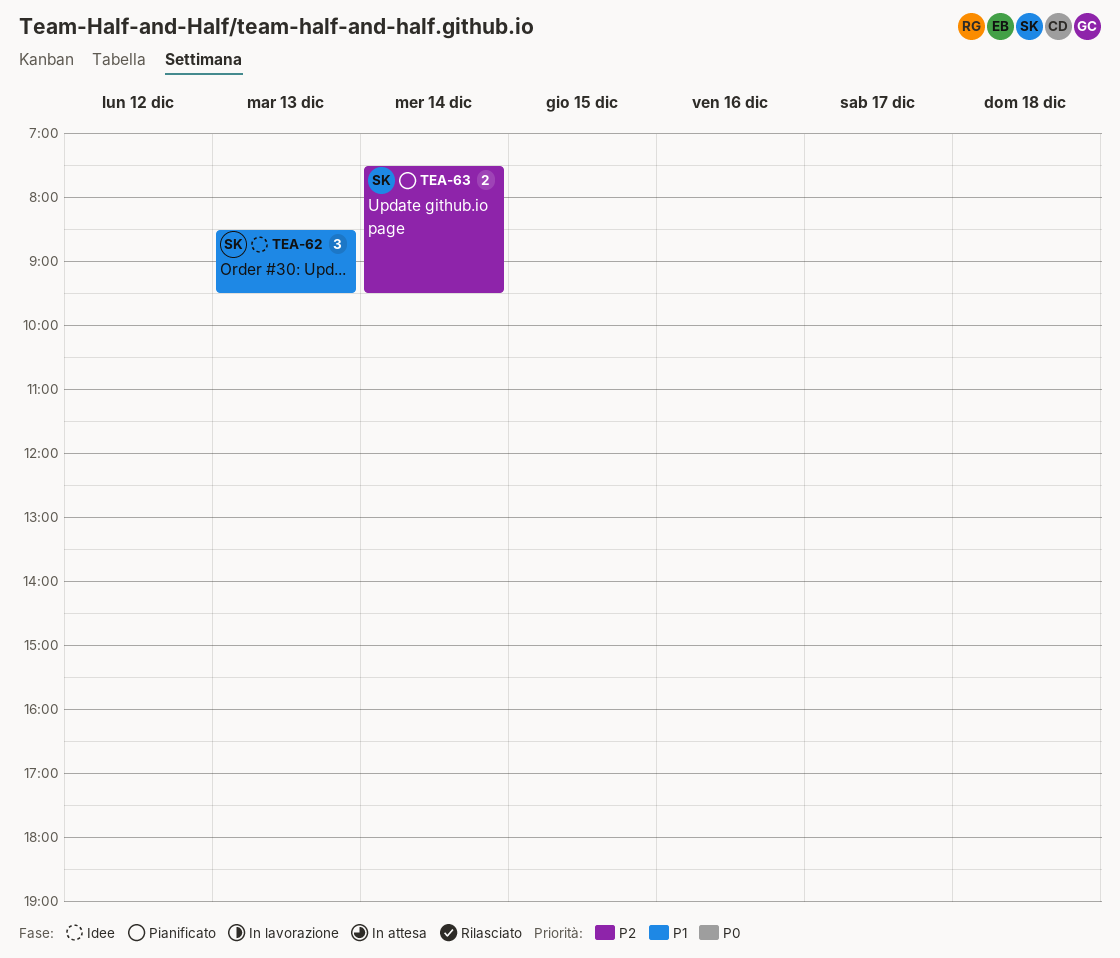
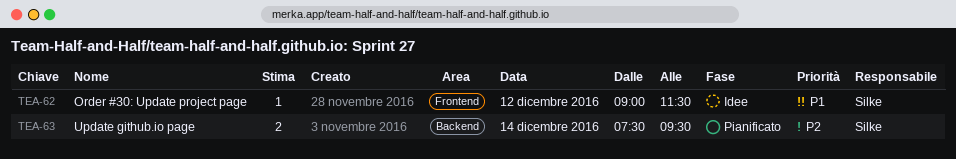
TEA-62, estimate: 3 -> 1
TEA-62, day: Dec 13 -> Dec 12
TEA-62, begins: 08:30 -> 09:00
TEA-62, ends: 09:30 -> 11:30

